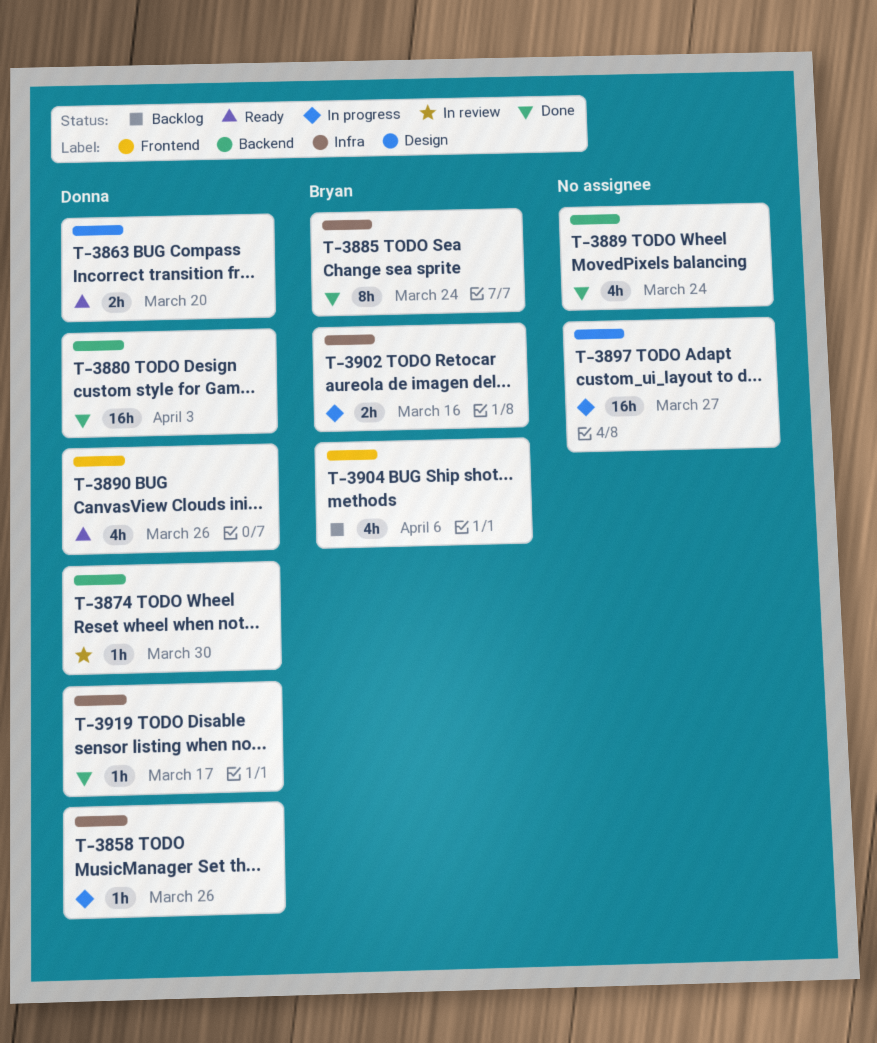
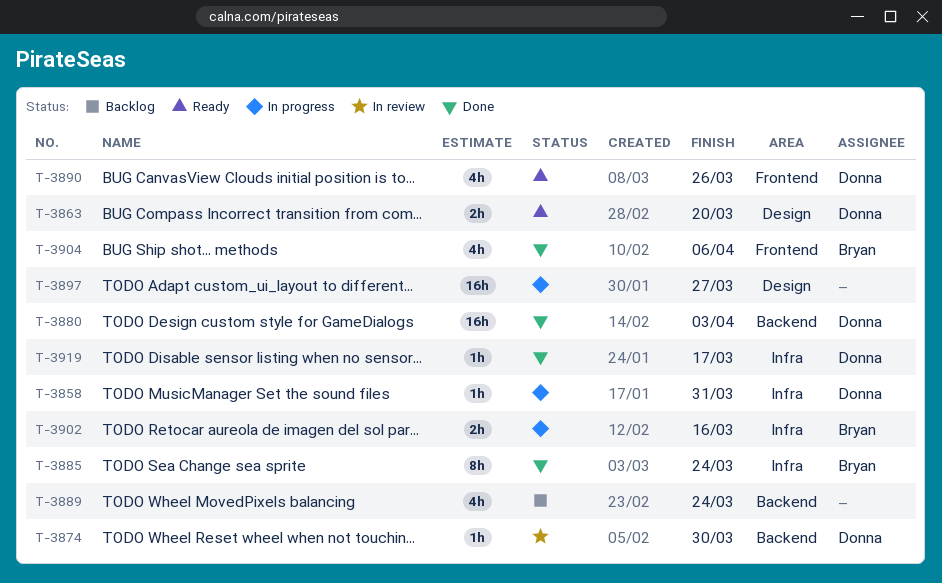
T-3858, due: Mar 26 -> Mar 31
T-3889, status: Done -> Backlog
T-3904, status: Backlog -> Done

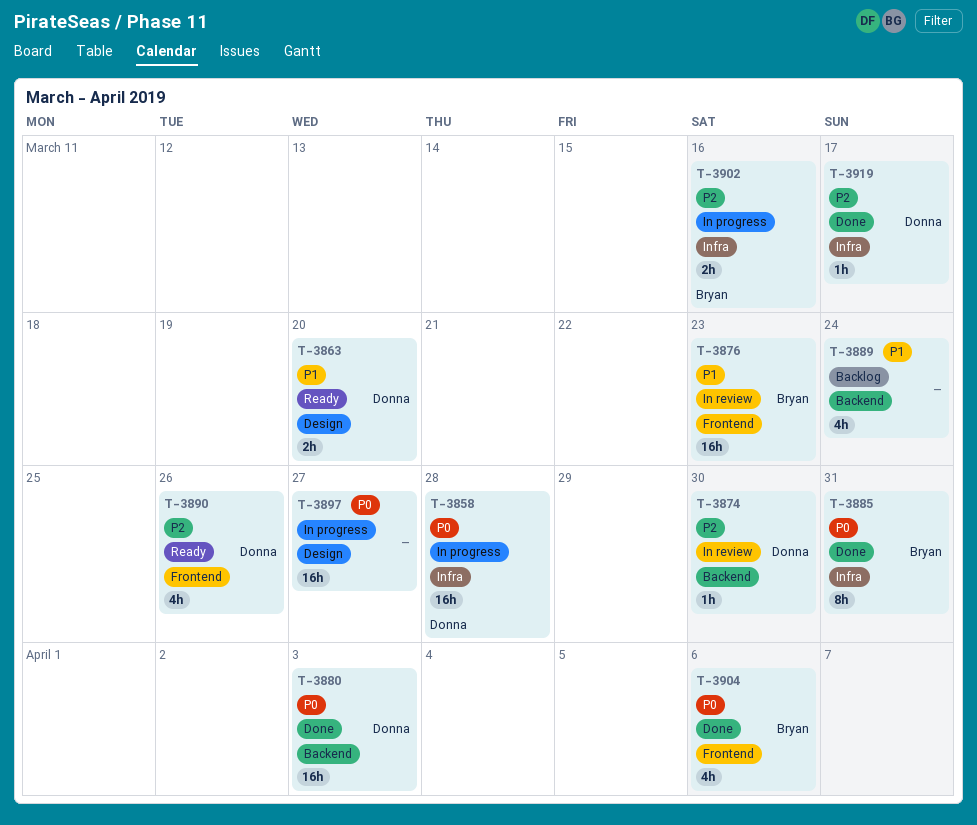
T-3858, estimate: 1h -> 16h
T-3858, due: Mar 31 -> Mar 28
T-3876: none -> present
T-3885, due: Mar 24 -> Mar 31

